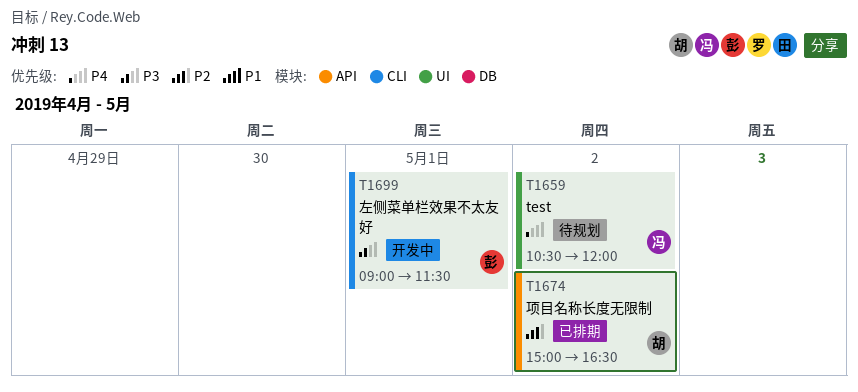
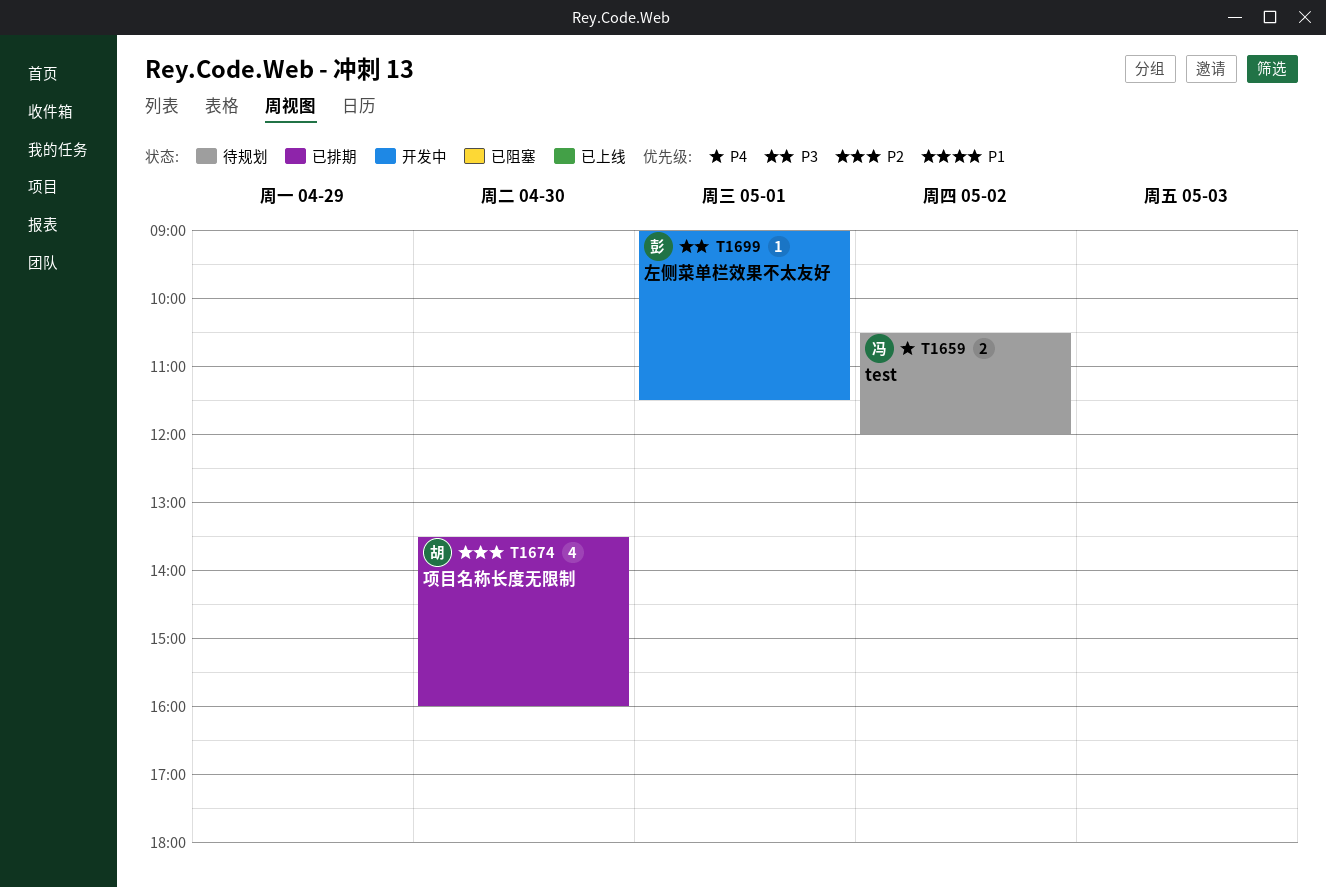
T1674, day: May 2 -> Apr 30
T1674, begins: 15:00 -> 13:30
T1674, ends: 16:30 -> 16:00

